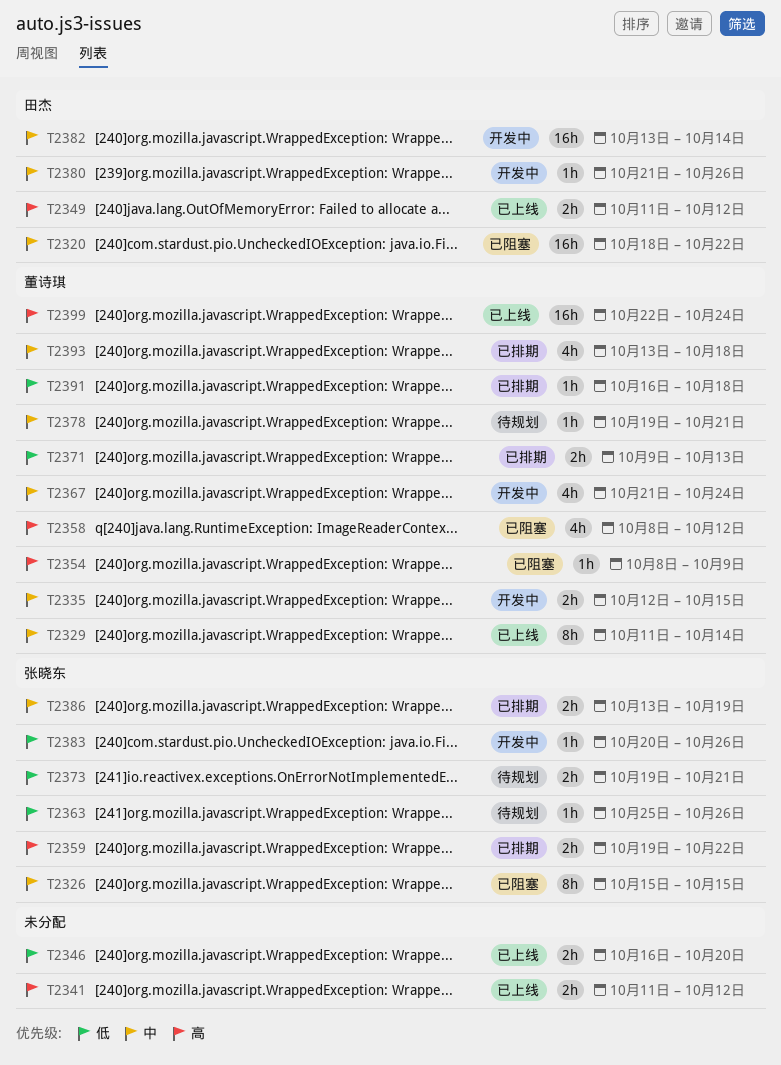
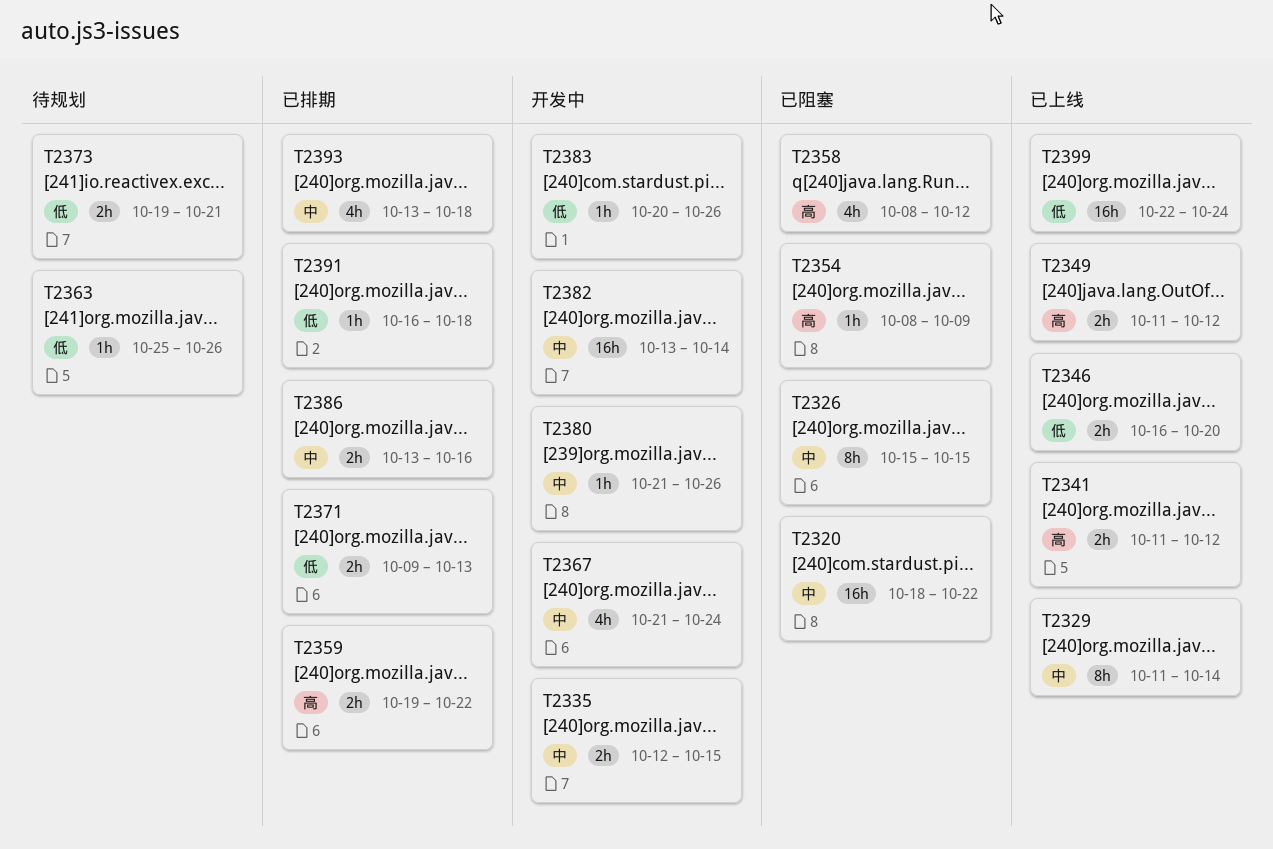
T2378: present -> none
T2386, due: Oct 19 -> Oct 16
T2399, priority: 高 -> 低

